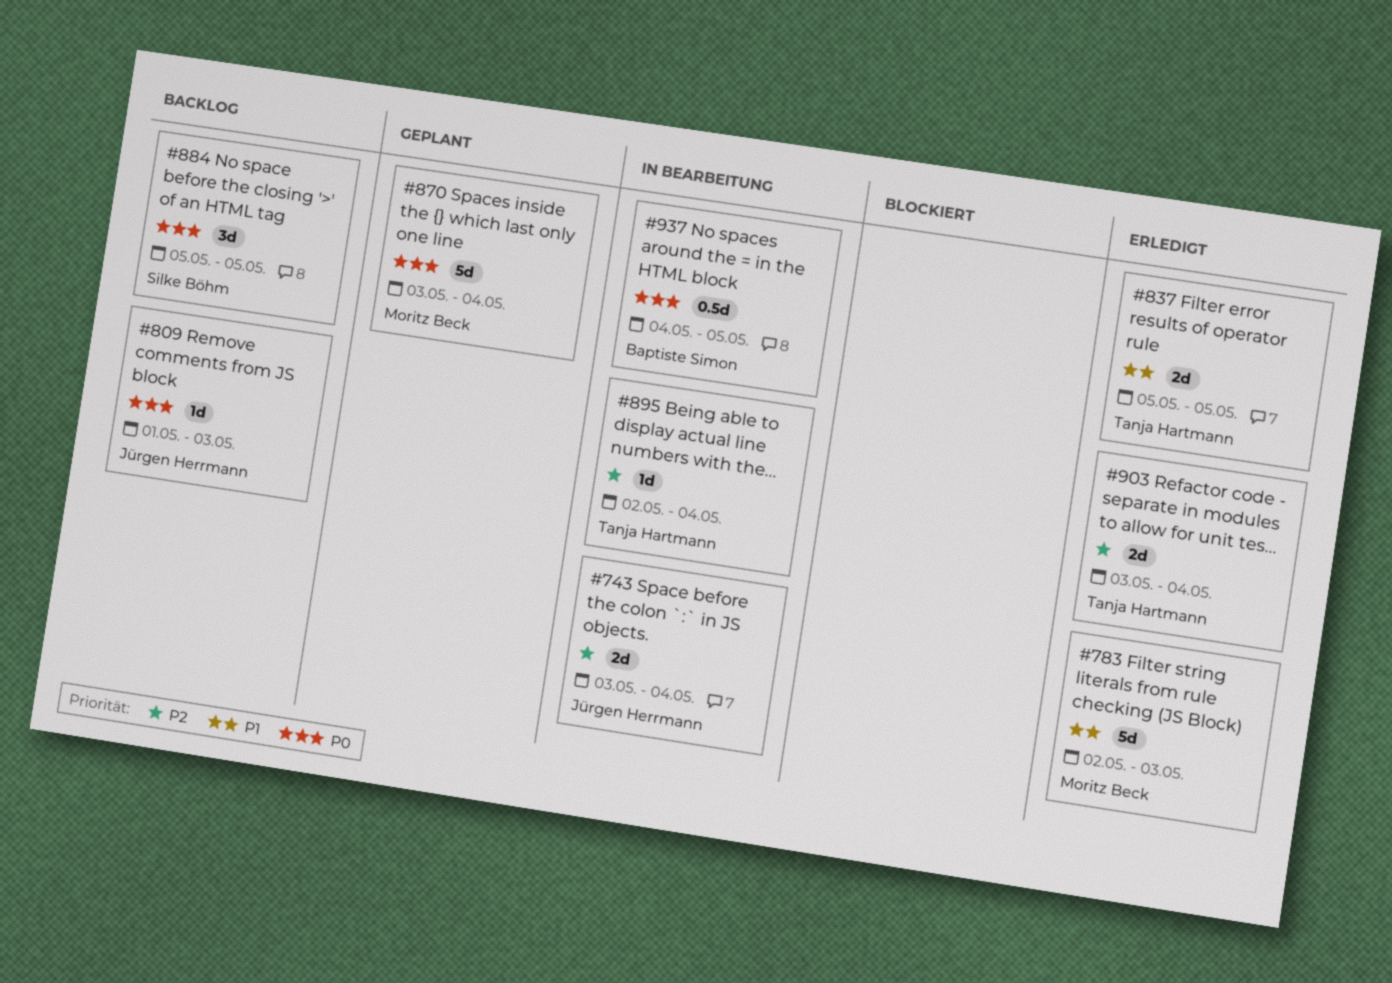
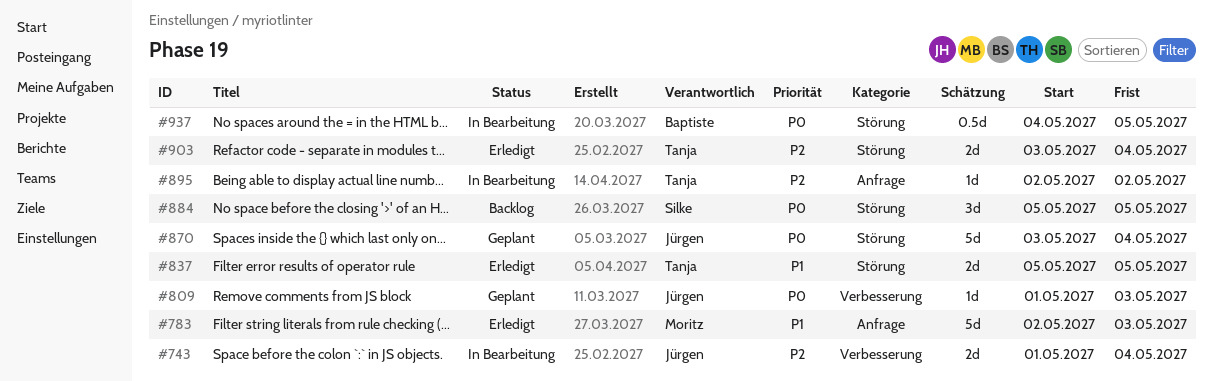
#743, start: May 3 -> May 1
#809, status: Backlog -> Geplant
#870, owner: Moritz Beck -> Jürgen Herrmann
#895, due: May 4 -> May 2

